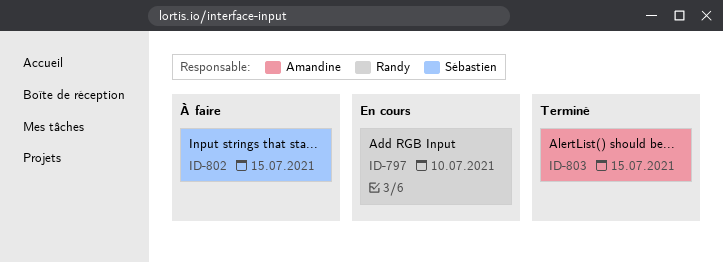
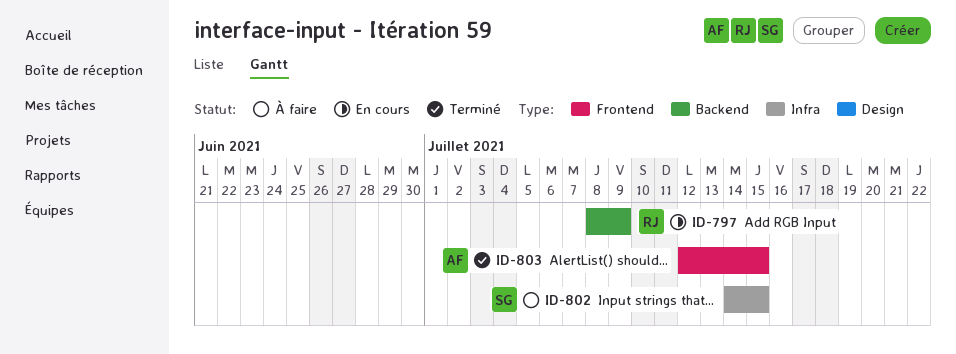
ID-797, due: Jul 10 -> Jul 9

